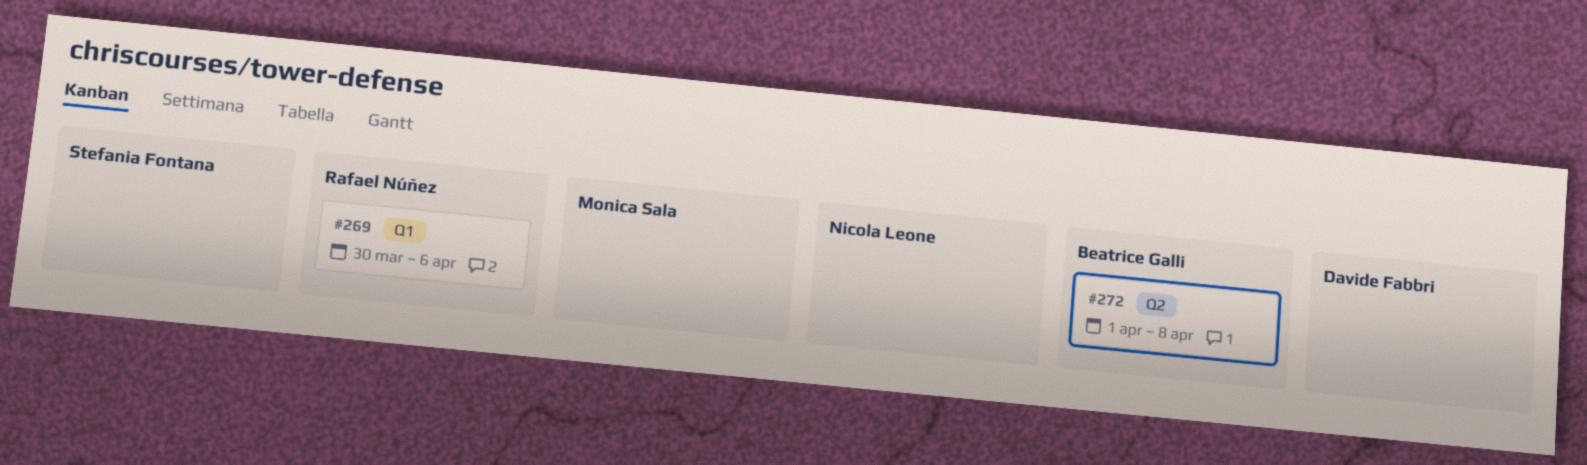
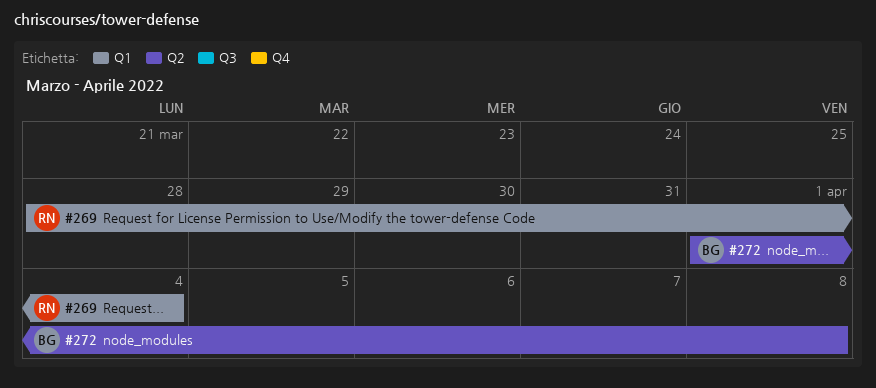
#269, start: Mar 30 -> Mar 28
#269, due: Apr 6 -> Apr 4

